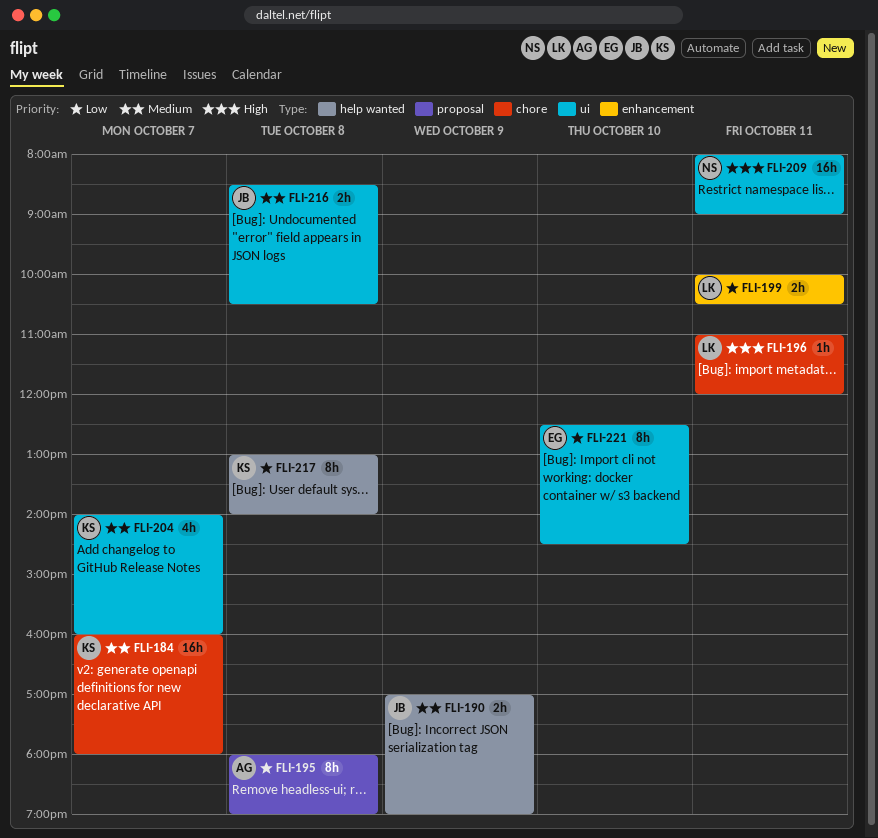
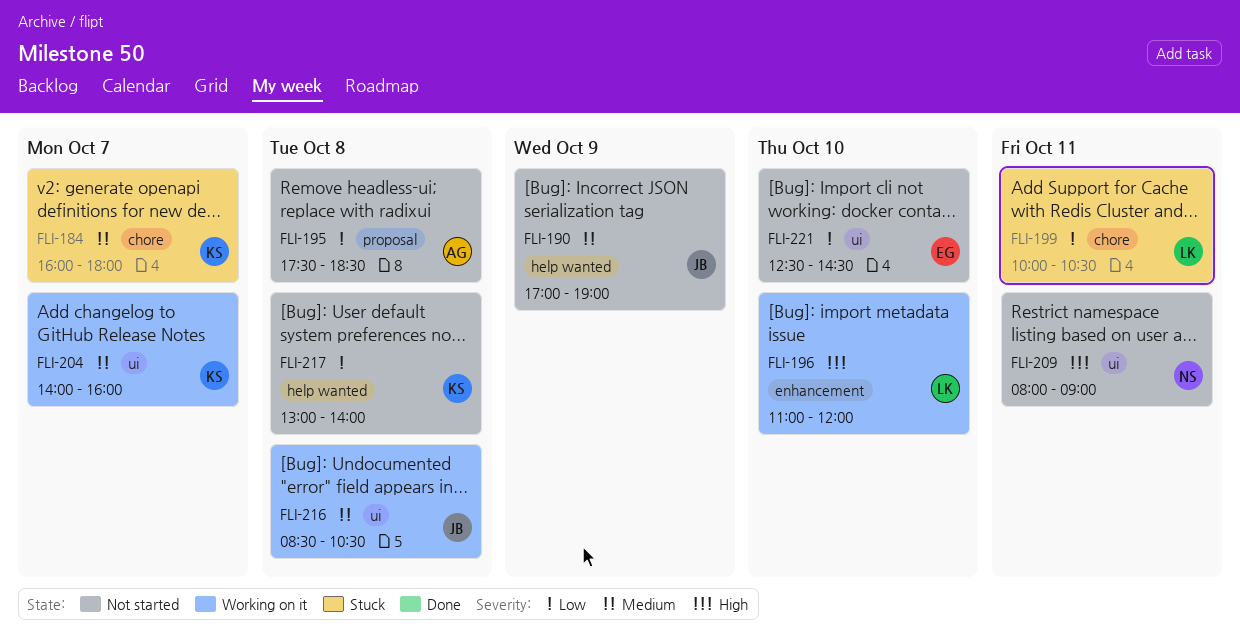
FLI-195, begins: 18:00 -> 17:30
FLI-195, ends: 19:00 -> 18:30
FLI-196, label: chore -> enhancement
FLI-196, day: Oct 11 -> Oct 10
FLI-199, label: enhancement -> chore

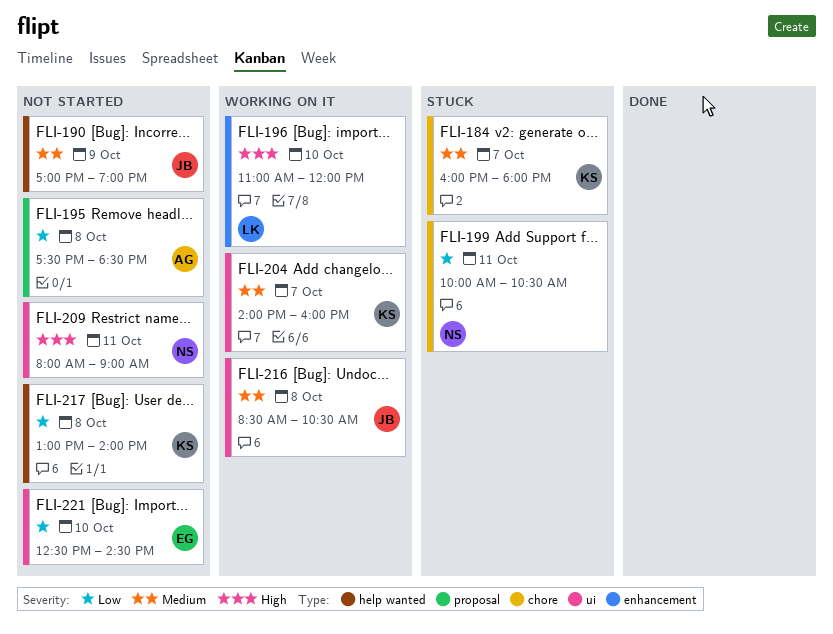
FLI-199, owner: LK -> NS

